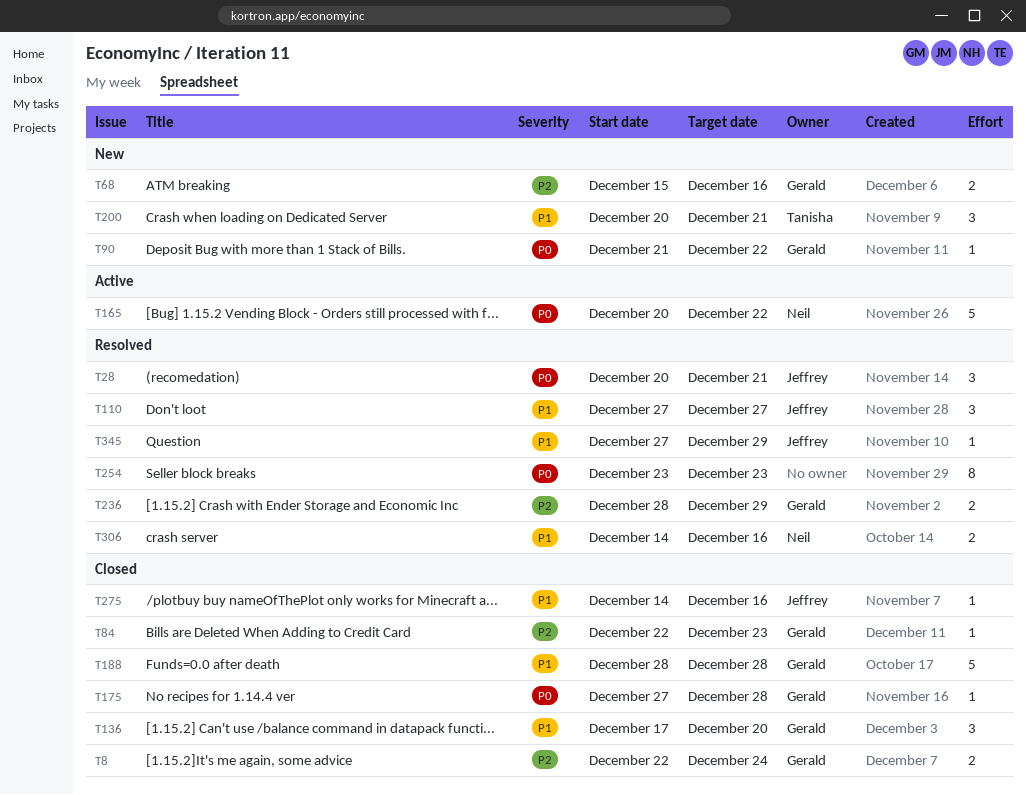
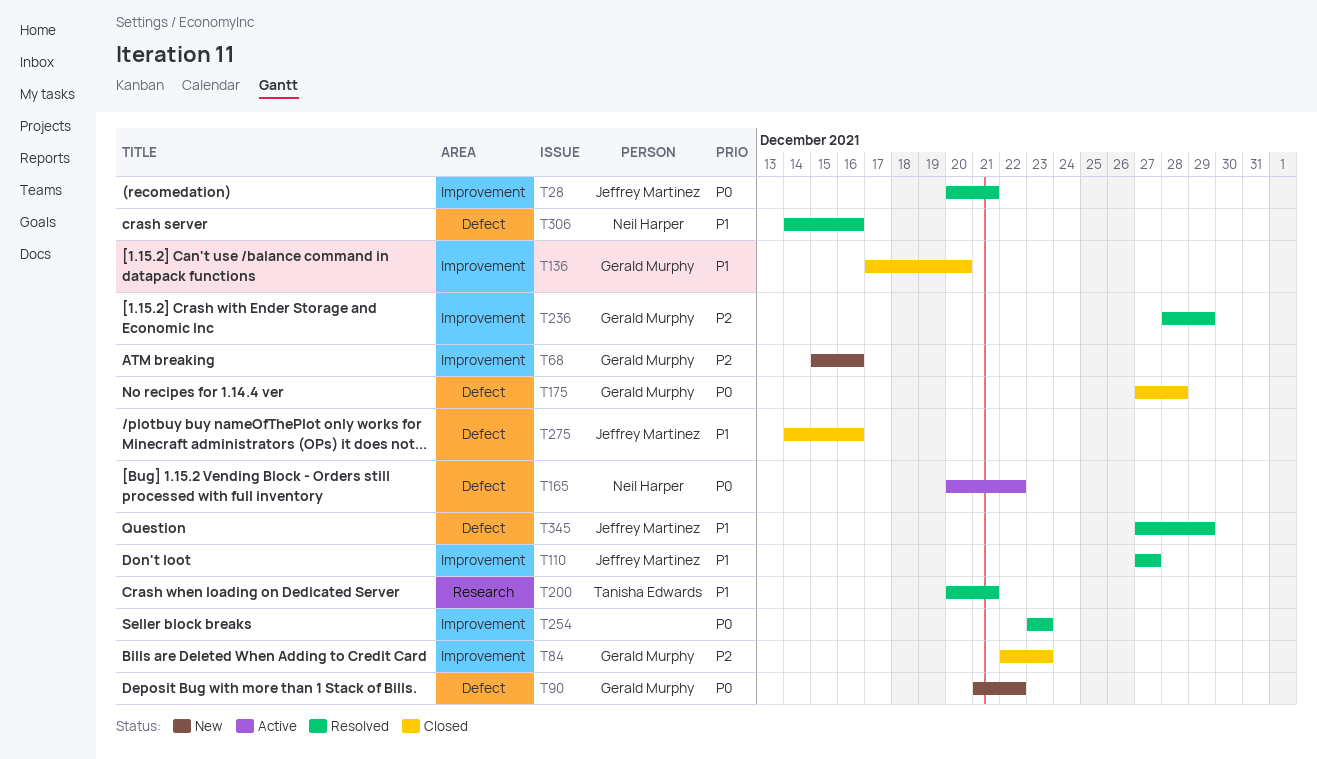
T8: present -> none
T188: present -> none
T200, status: New -> Resolved

